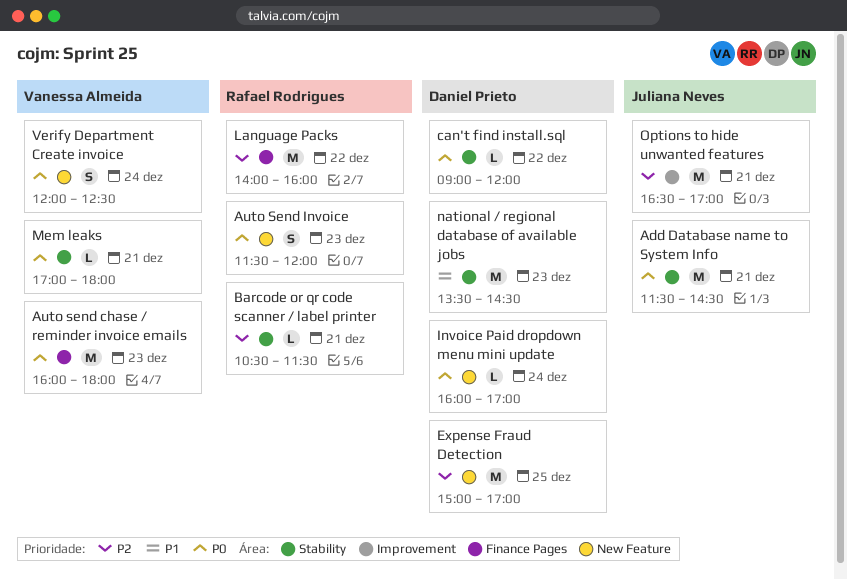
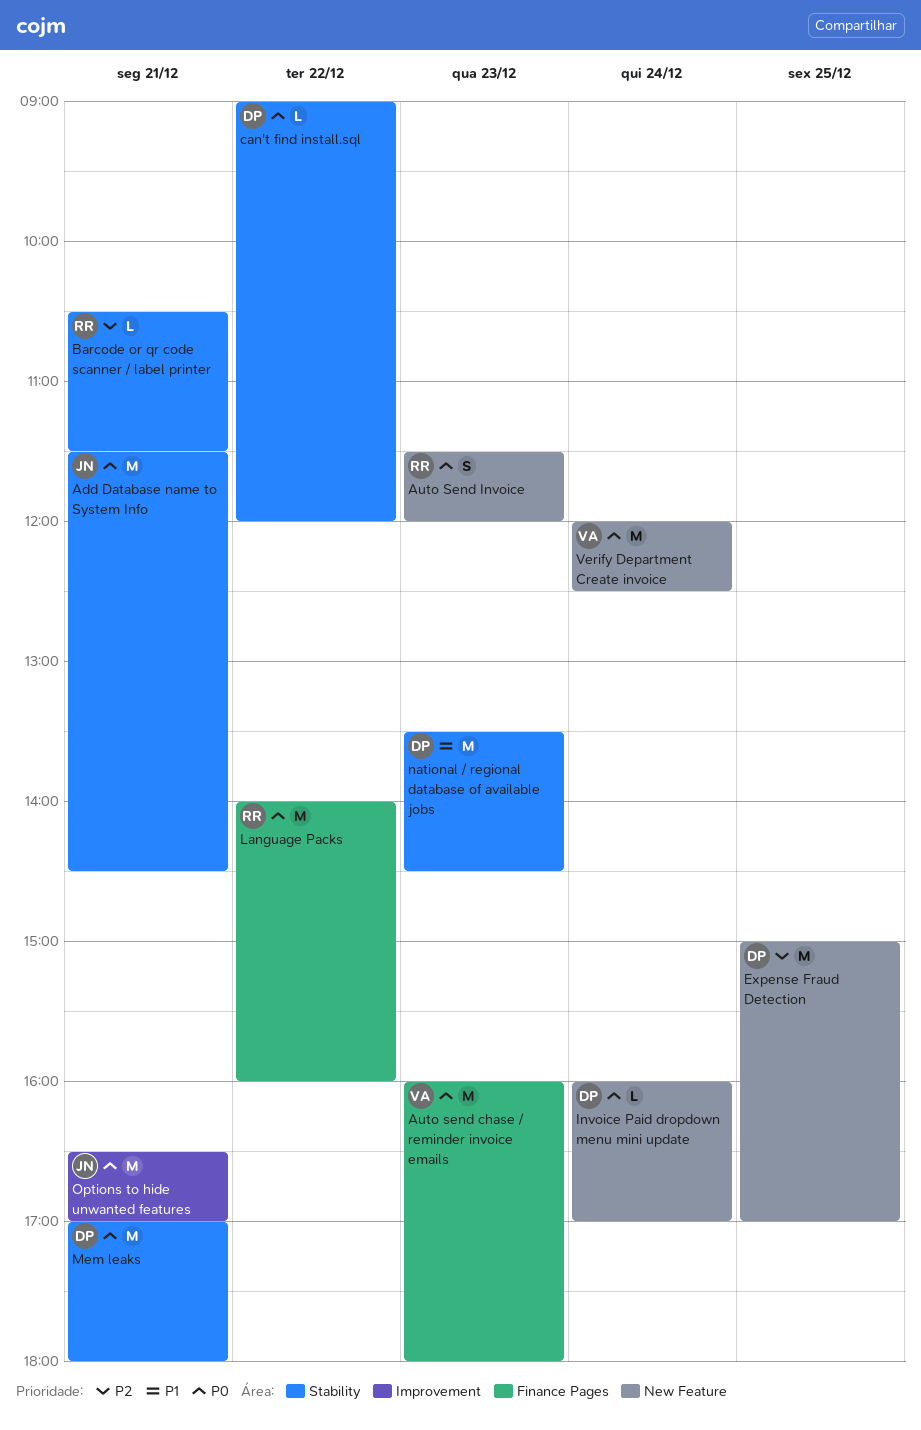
Language Packs, priority: P2 -> P0
Mem leaks, owner: Vanessa Almeida -> Daniel Prieto
Mem leaks, estimate: L -> M
Options to hide unwanted features, priority: P2 -> P0
Verify Department Create invoice, estimate: S -> M

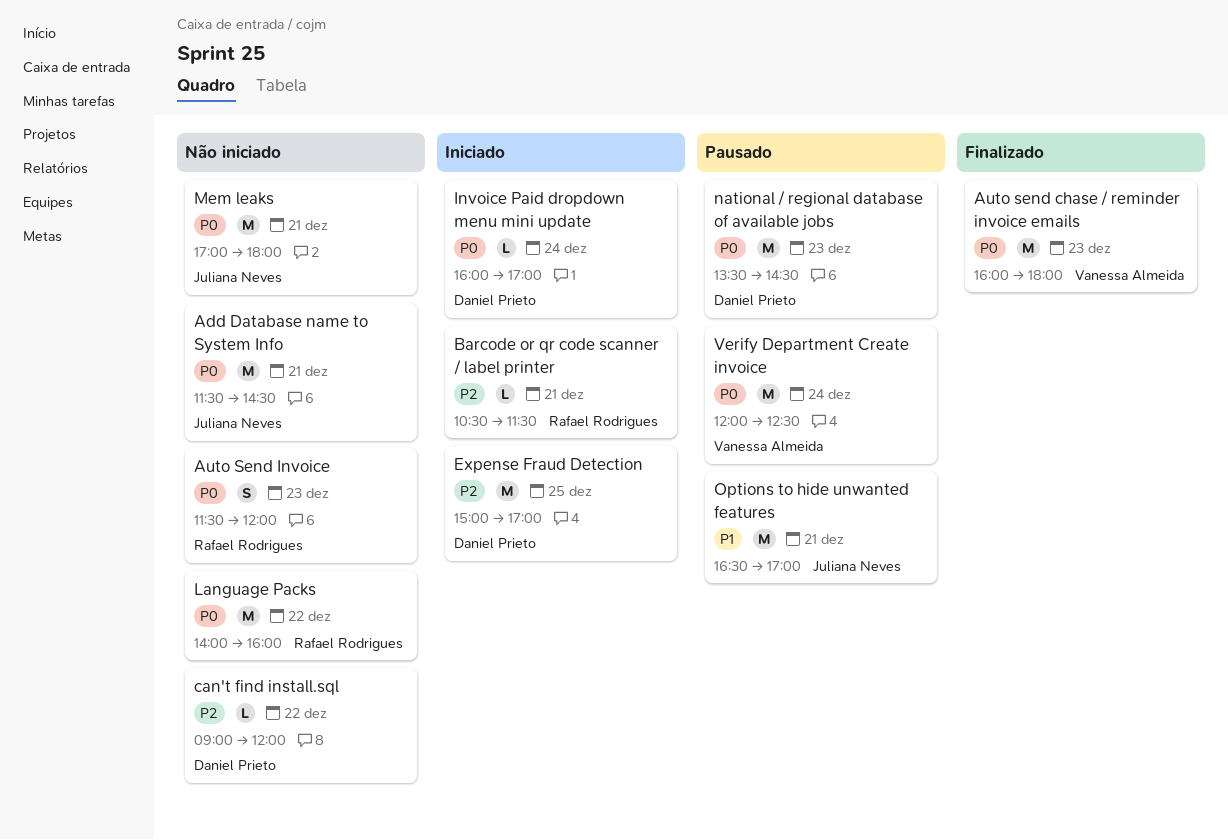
can't find install.sql, priority: P0 -> P2
Mem leaks, owner: Daniel Prieto -> Juliana Neves
national / regional database of available jobs, priority: P1 -> P0
Options to hide unwanted features, priority: P0 -> P1

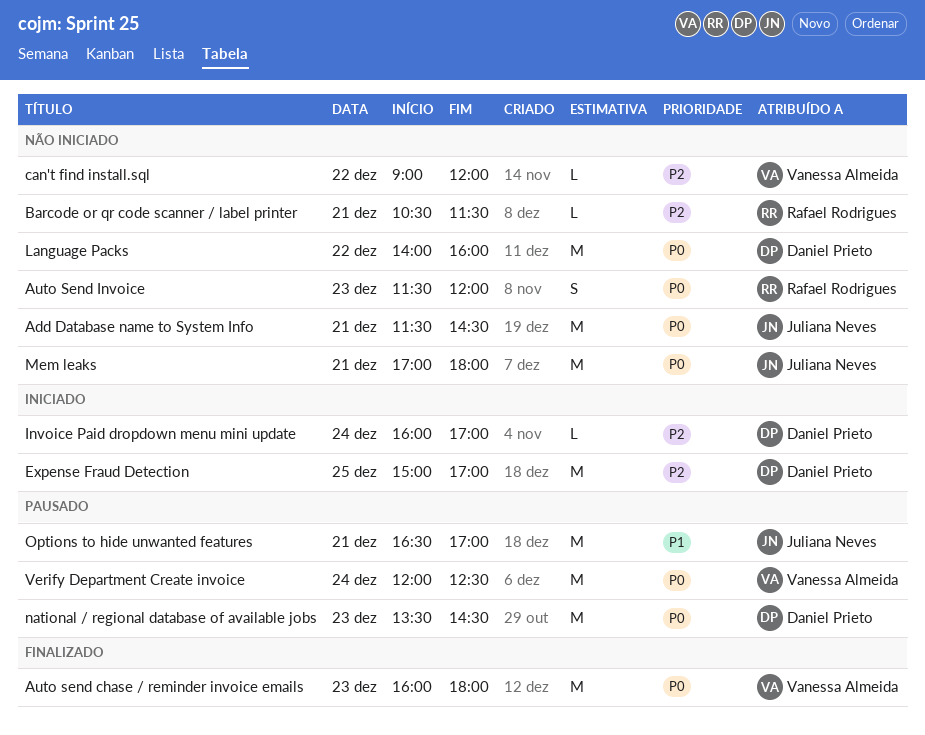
Barcode or qr code scanner / label printer, status: Iniciado -> Não iniciado
can't find install.sql, owner: Daniel Prieto -> Vanessa Almeida
Invoice Paid dropdown menu mini update, priority: P0 -> P2
Language Packs, owner: Rafael Rodrigues -> Daniel Prieto

